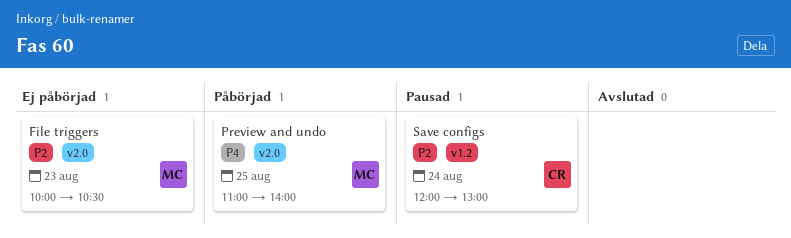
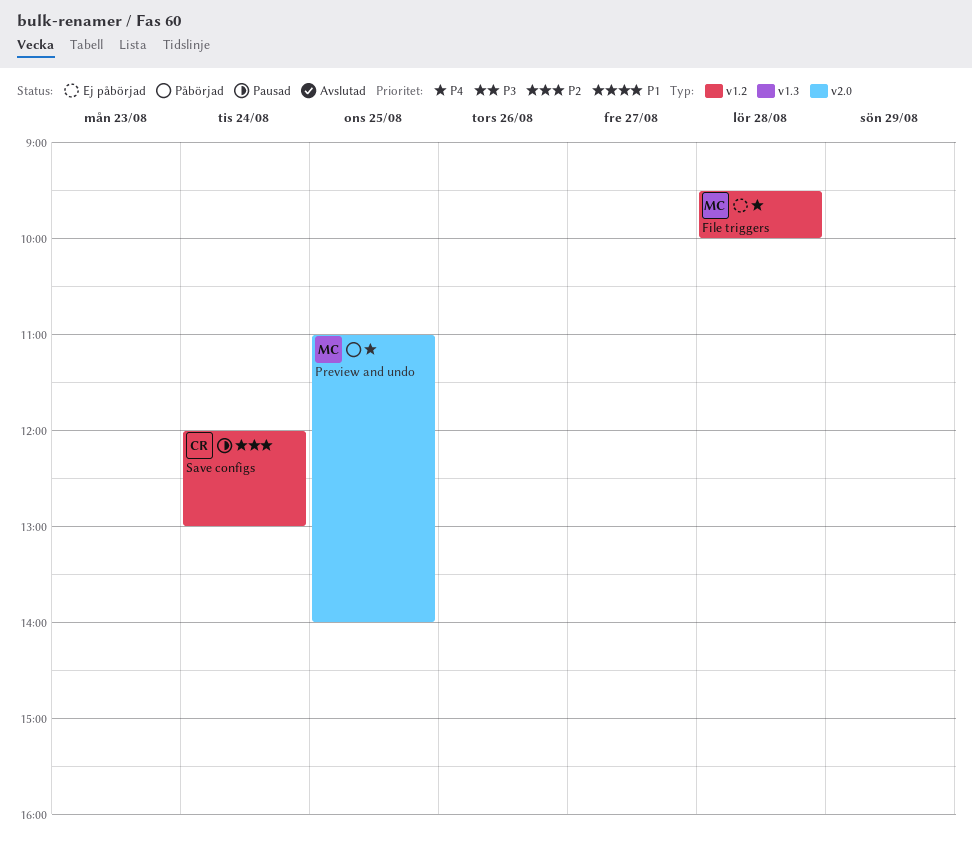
File triggers, priority: P2 -> P4
File triggers, label: v2.0 -> v1.2
File triggers, day: Aug 23 -> Aug 28
File triggers, begins: 10:00 -> 09:30
File triggers, ends: 10:30 -> 10:00

